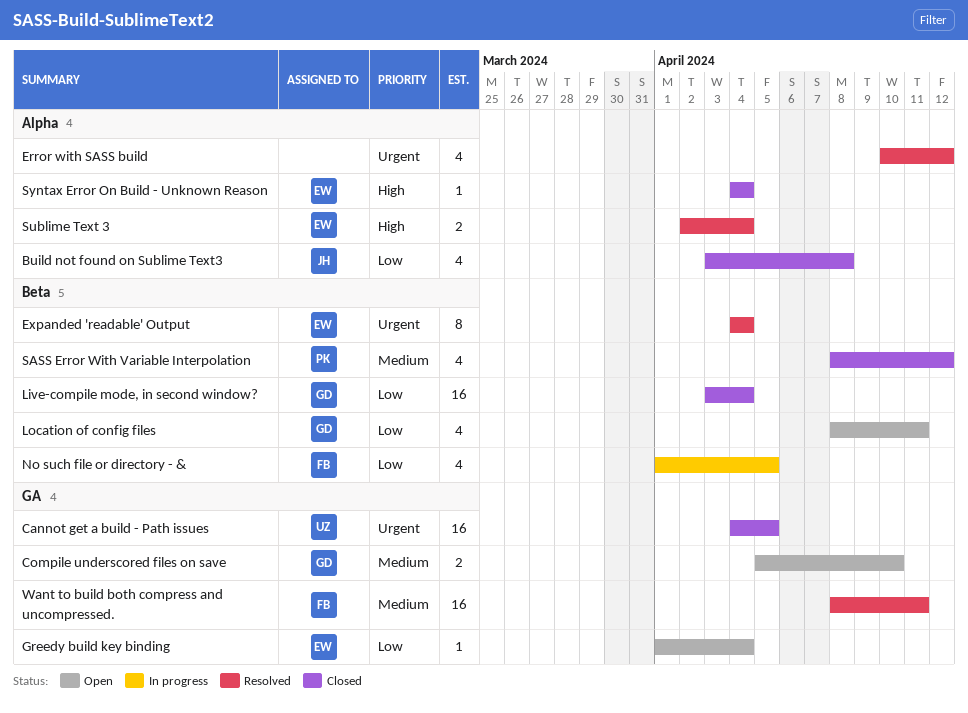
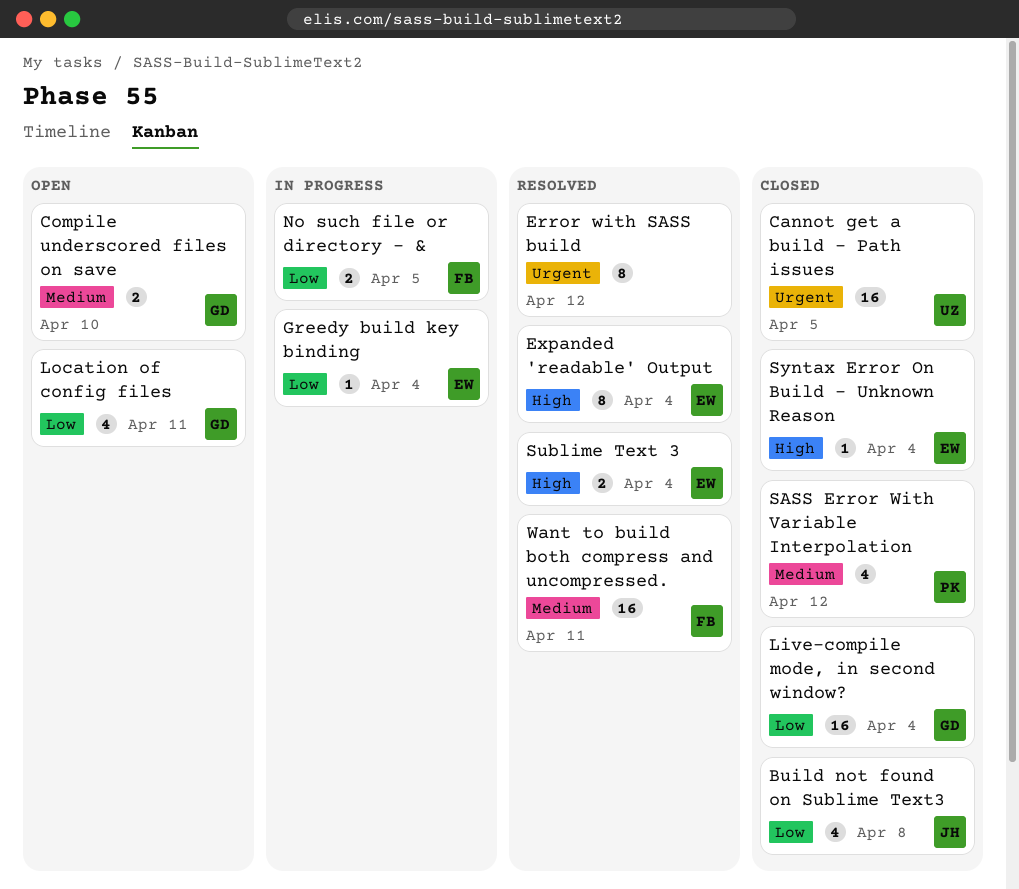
Error with SASS build, estimate: 4 -> 8
Expanded 'readable' Output, priority: Urgent -> High
Greedy build key binding, status: Open -> In progress
No such file or directory - &, estimate: 4 -> 2

